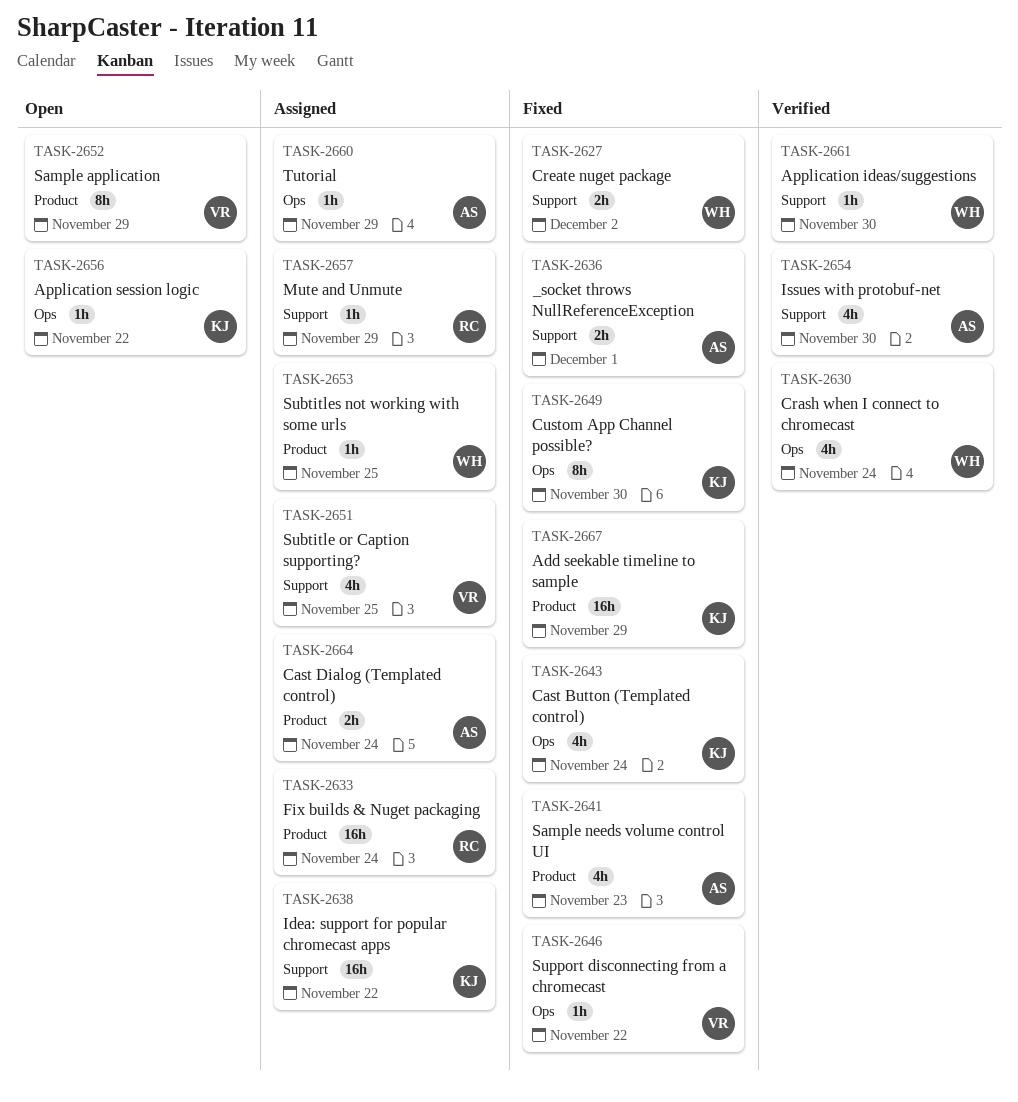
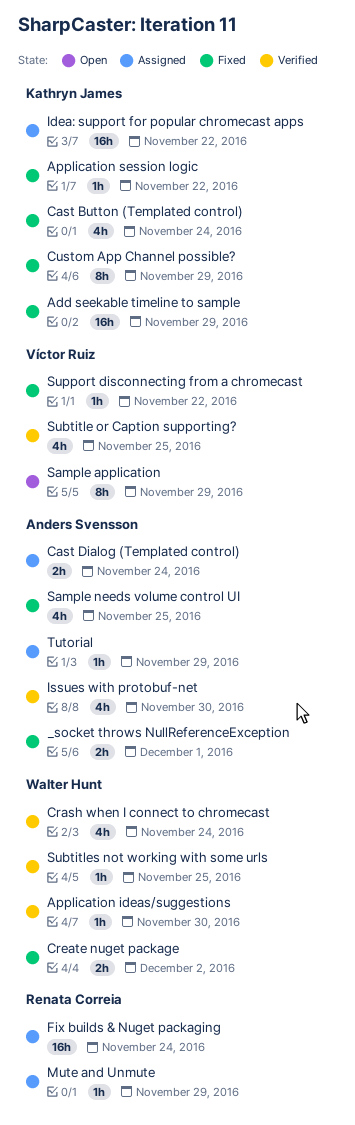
Application session logic, status: Open -> Fixed
Custom App Channel possible?, due: Nov 30 -> Nov 29
Sample needs volume control UI, due: Nov 23 -> Nov 25
Subtitle or Caption supporting?, status: Assigned -> Verified
Subtitles not working with some urls, status: Assigned -> Verified

